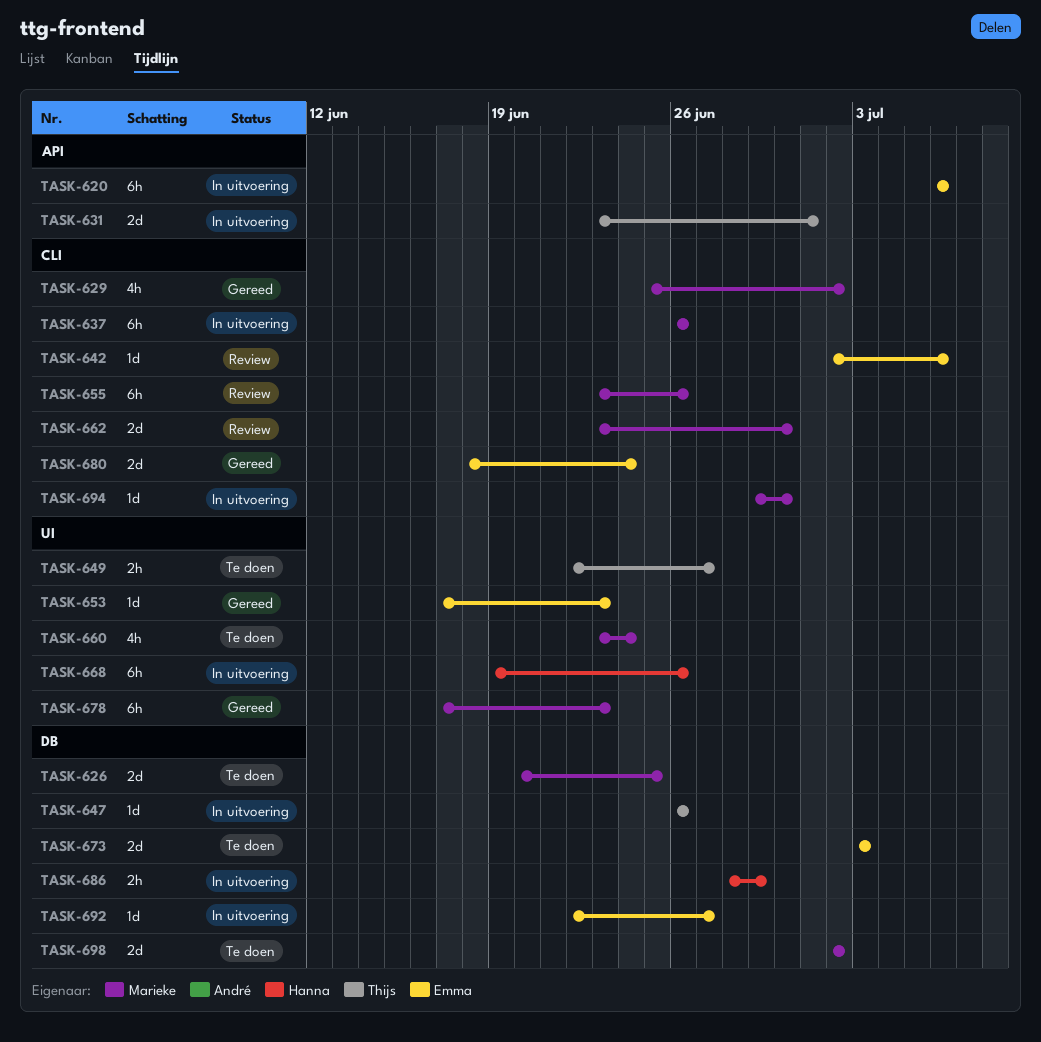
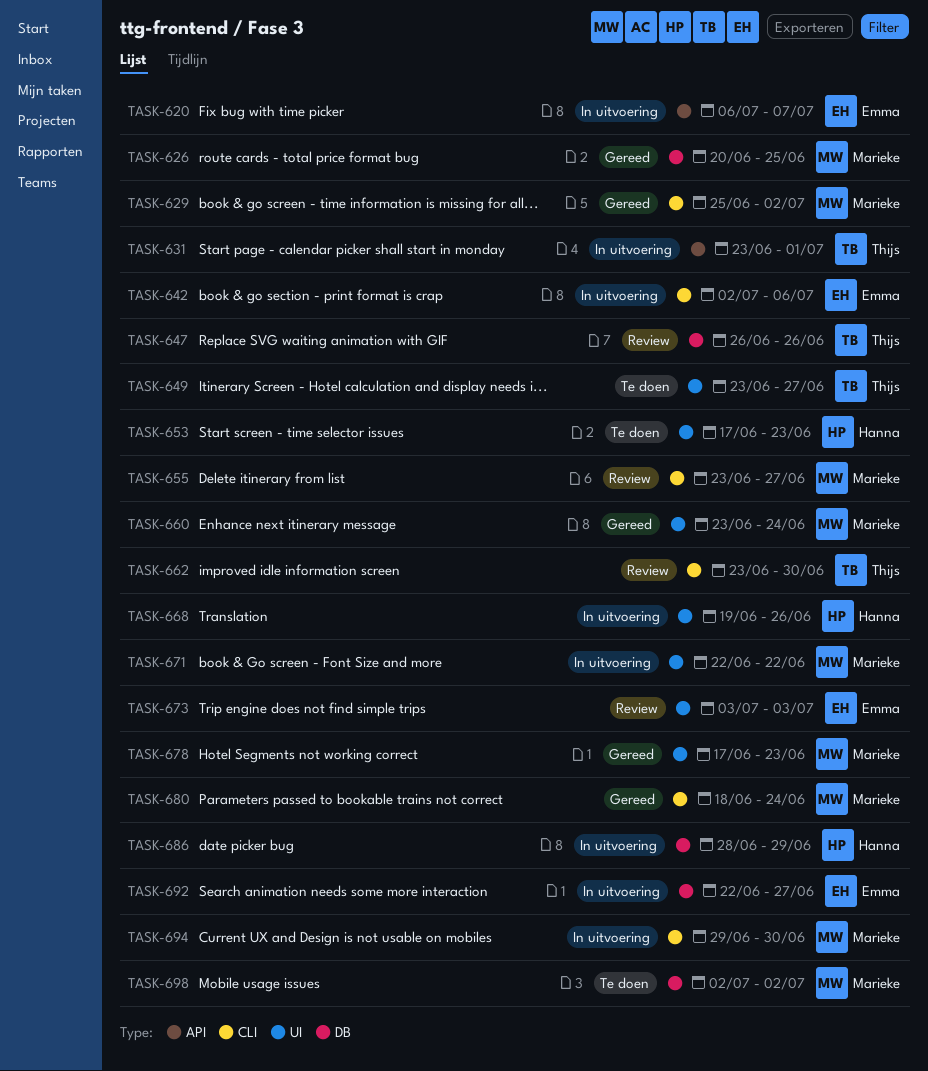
TASK-620, due: Jul 6 -> Jul 7
TASK-626, status: Te doen -> Gereed
TASK-637: present -> none
TASK-642, status: Review -> In uitvoering
TASK-647, status: In uitvoering -> Review
TASK-649, start: Jun 22 -> Jun 23
TASK-653, status: Gereed -> Te doen
TASK-653, owner: Emma -> Hanna
TASK-655, due: Jun 26 -> Jun 27
TASK-660, status: Te doen -> Gereed
TASK-662, owner: Marieke -> Thijs
TASK-671: none -> present
TASK-673, status: Te doen -> Review
TASK-673, label: DB -> UI
TASK-680, owner: Emma -> Marieke

